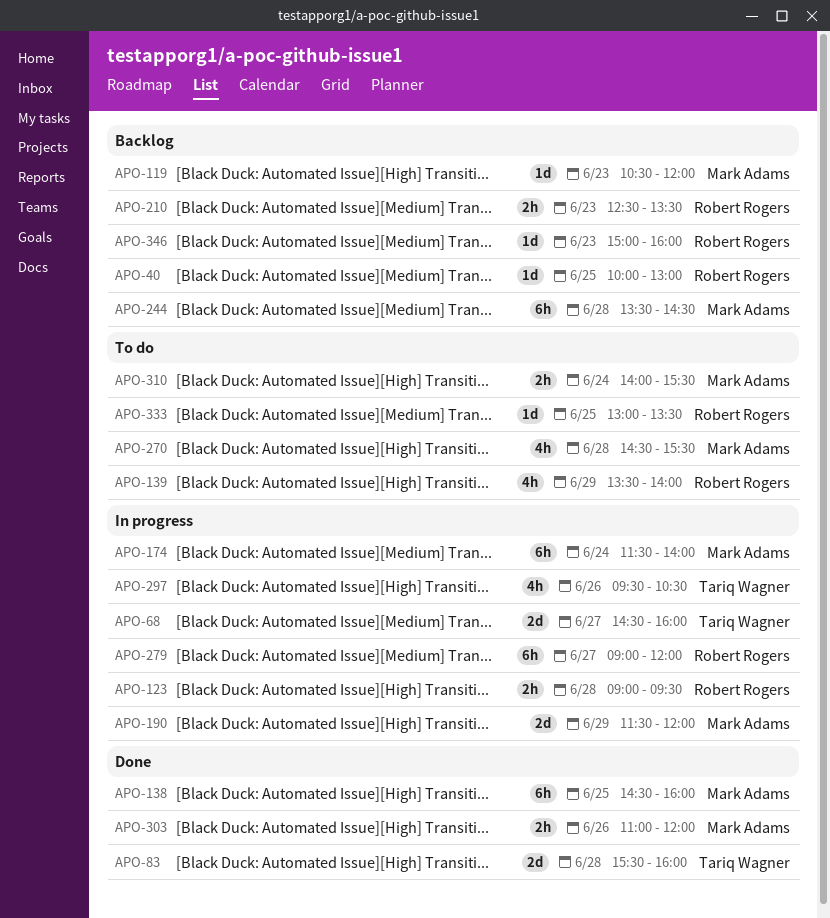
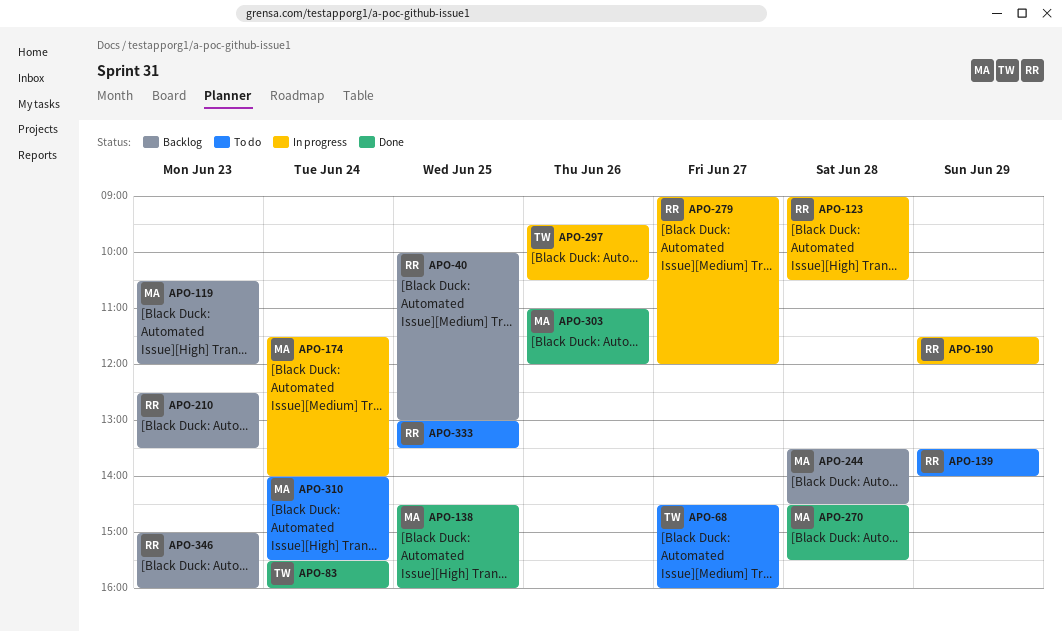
APO-68, status: In progress -> To do
APO-83, day: Jun 28 -> Jun 24
APO-123, ends: 09:30 -> 10:30
APO-190, owner: Mark Adams -> Robert Rogers
APO-270, status: To do -> Done

